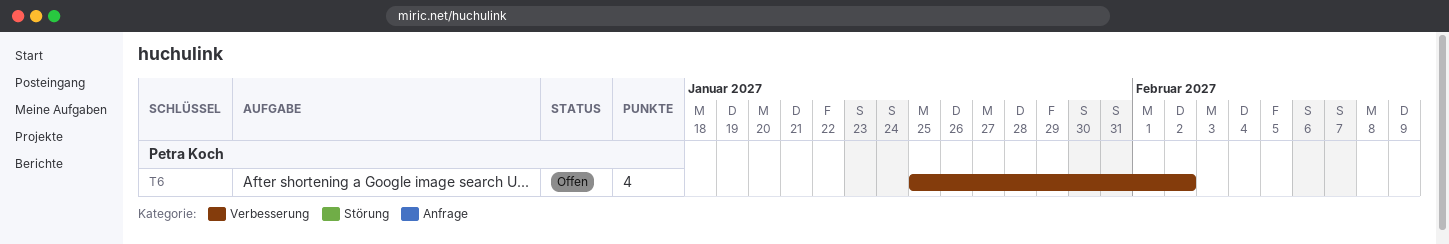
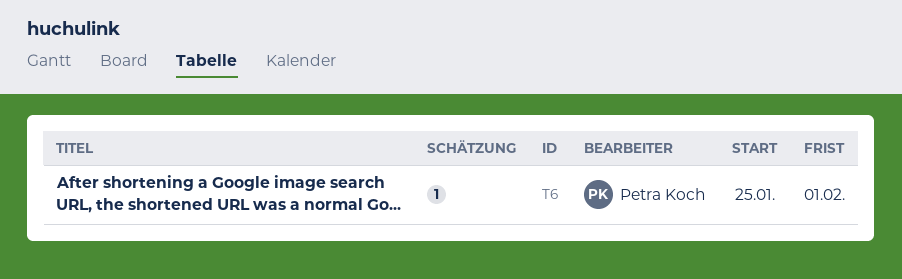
T6, estimate: 4 -> 1
T6, due: Feb 2 -> Feb 1

